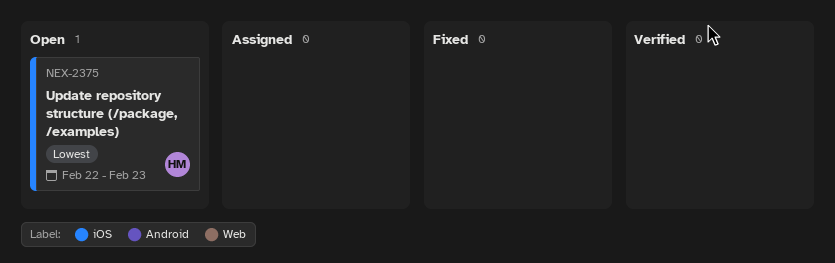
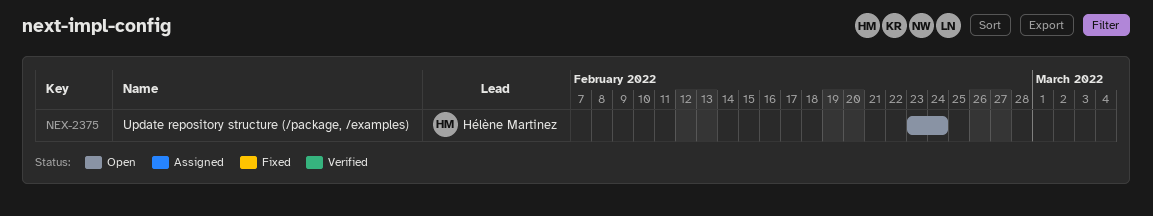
NEX-2375, start: Feb 22 -> Feb 23
NEX-2375, due: Feb 23 -> Feb 24

